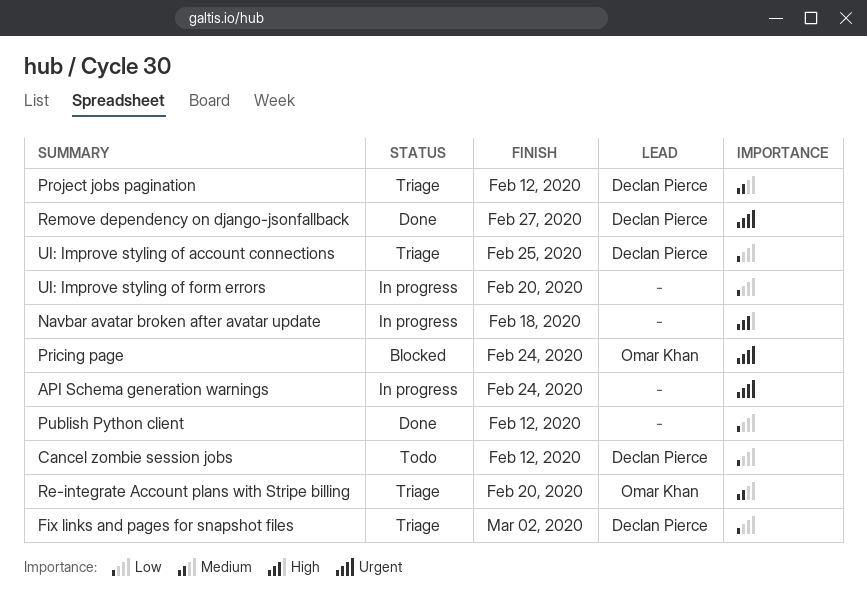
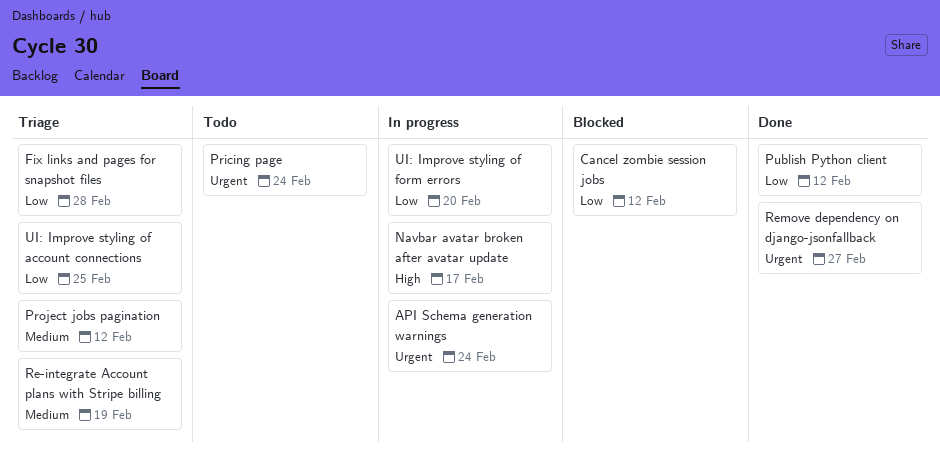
Cancel zombie session jobs, status: Todo -> Blocked
Fix links and pages for snapshot files, due: Mar 2 -> Feb 28
Navbar avatar broken after avatar update, due: Feb 18 -> Feb 17
Pricing page, status: Blocked -> Todo
Re-integrate Account plans with Stripe billing, due: Feb 20 -> Feb 19

